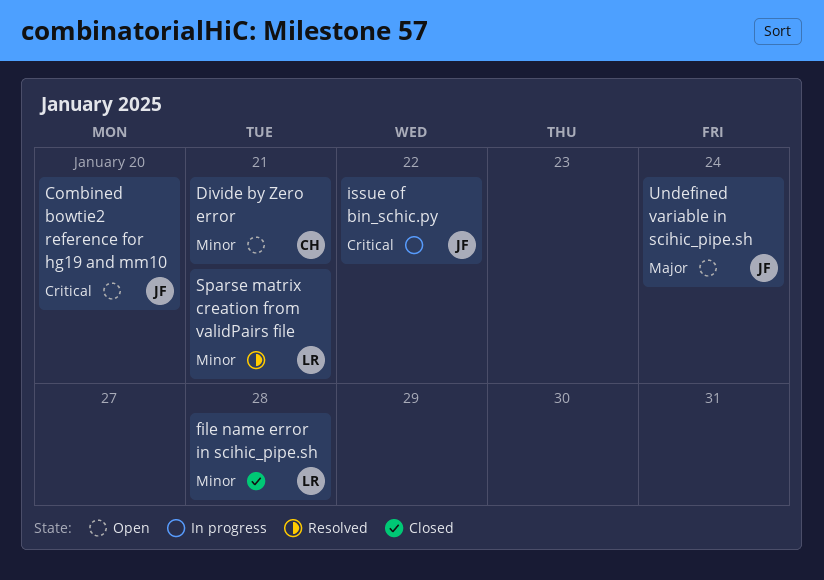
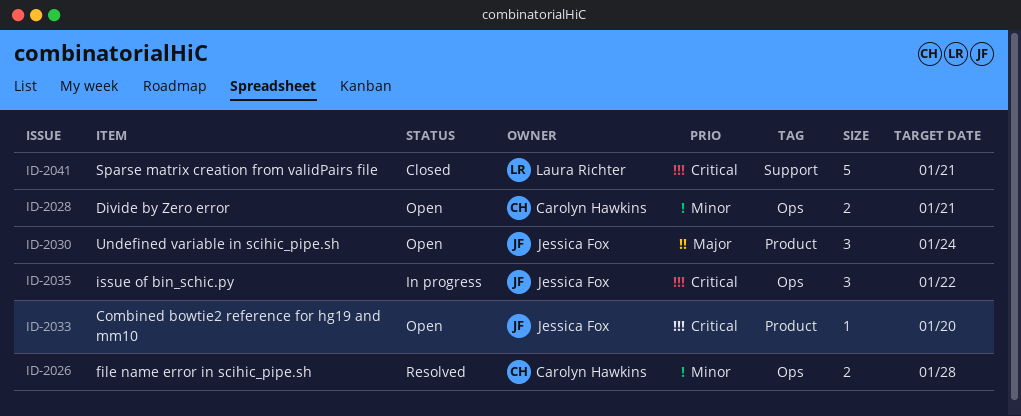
file name error in scihic_pipe.sh, status: Closed -> Resolved
file name error in scihic_pipe.sh, owner: Laura Richter -> Carolyn Hawkins
Sparse matrix creation from validPairs file, status: Resolved -> Closed
Sparse matrix creation from validPairs file, priority: Minor -> Critical

